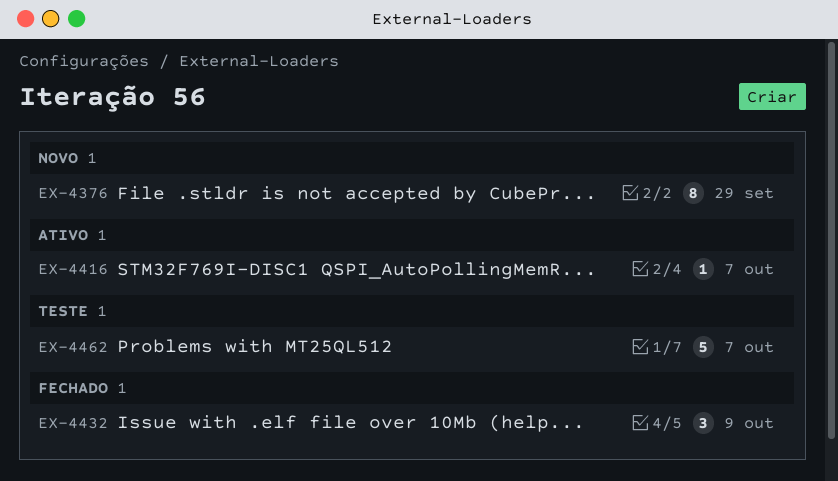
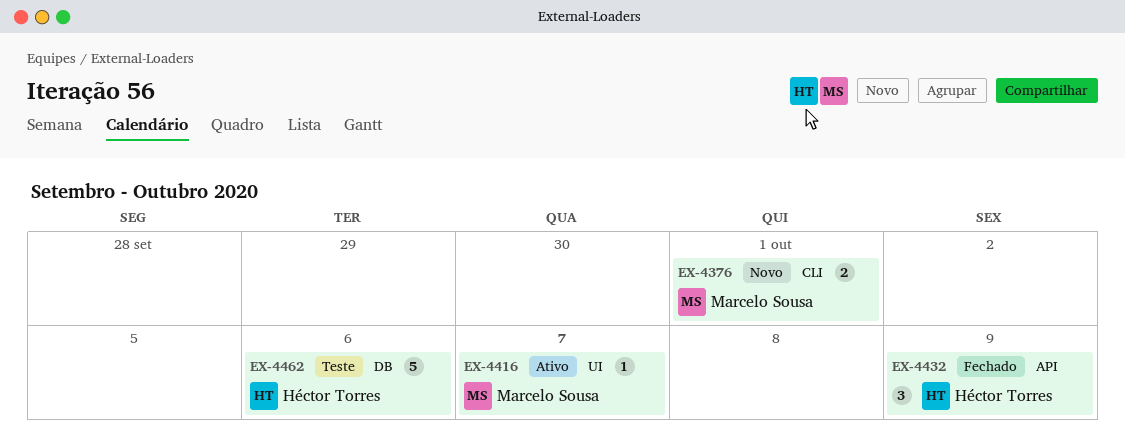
EX-4376, estimate: 8 -> 2
EX-4376, due: Sep 29 -> Oct 1
EX-4462, due: Oct 7 -> Oct 6

